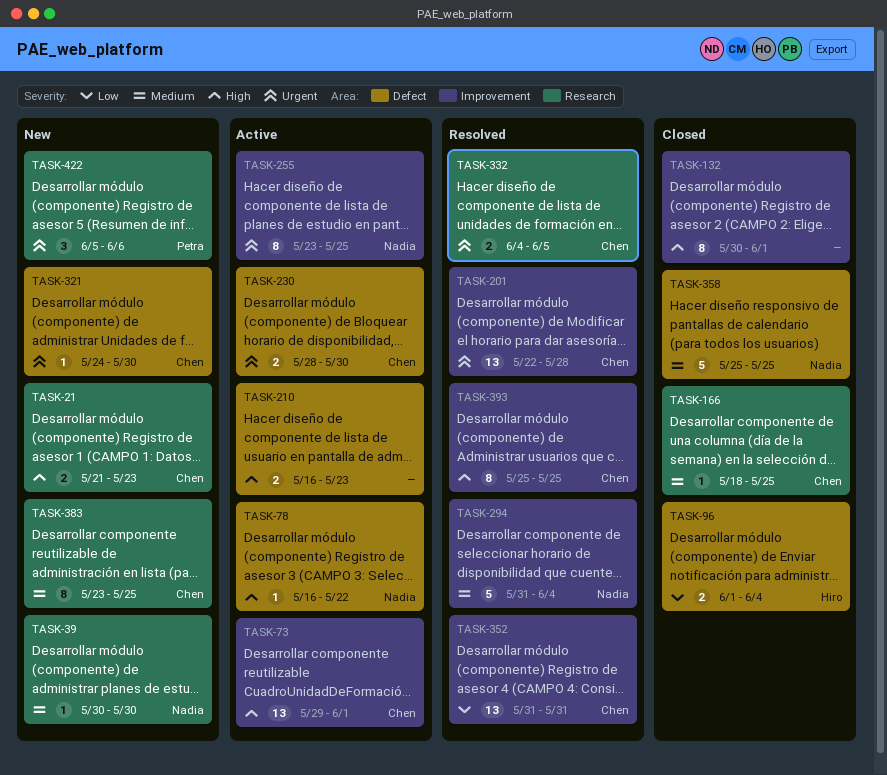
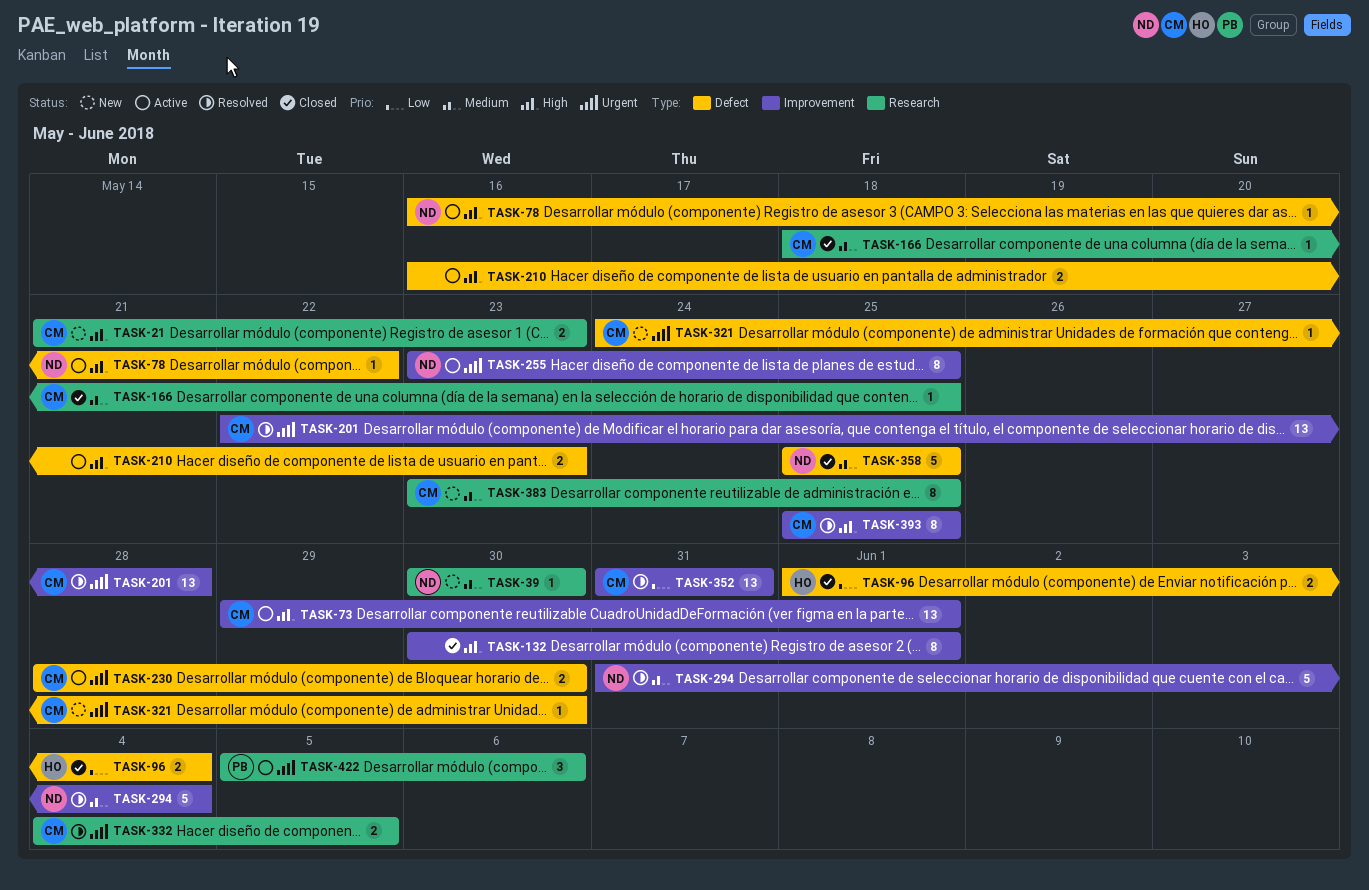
TASK-422, status: New -> Active

